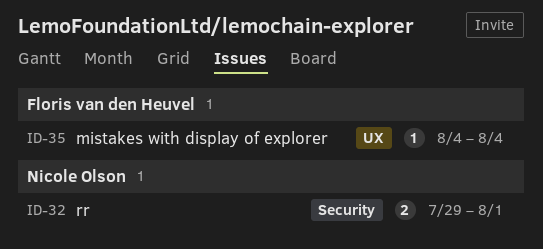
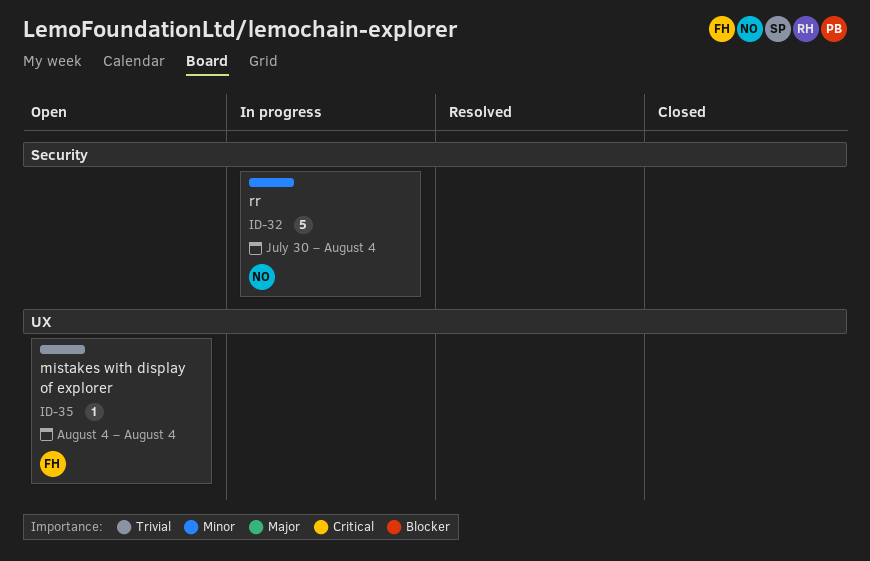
ID-32, estimate: 2 -> 5
ID-32, start: Jul 29 -> Jul 30
ID-32, due: Aug 1 -> Aug 4

